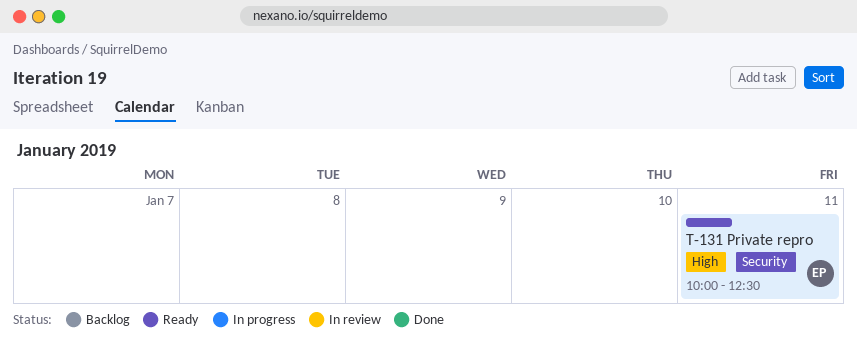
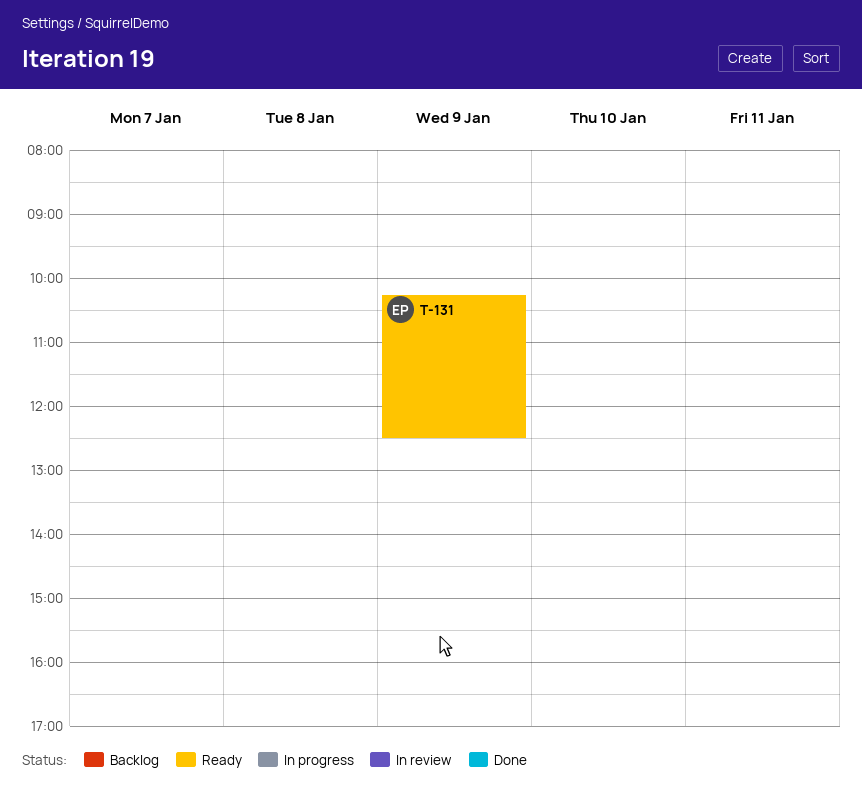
T-131, day: Jan 11 -> Jan 9
T-131, begins: 10:00 -> 10:15

